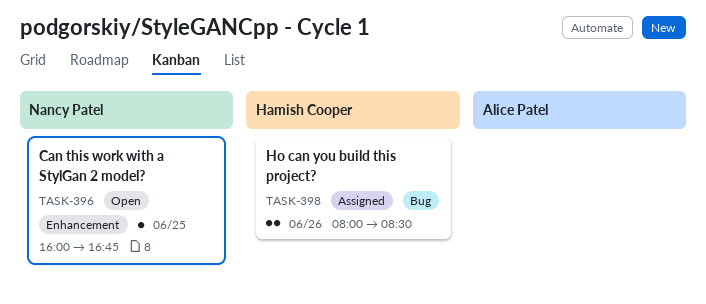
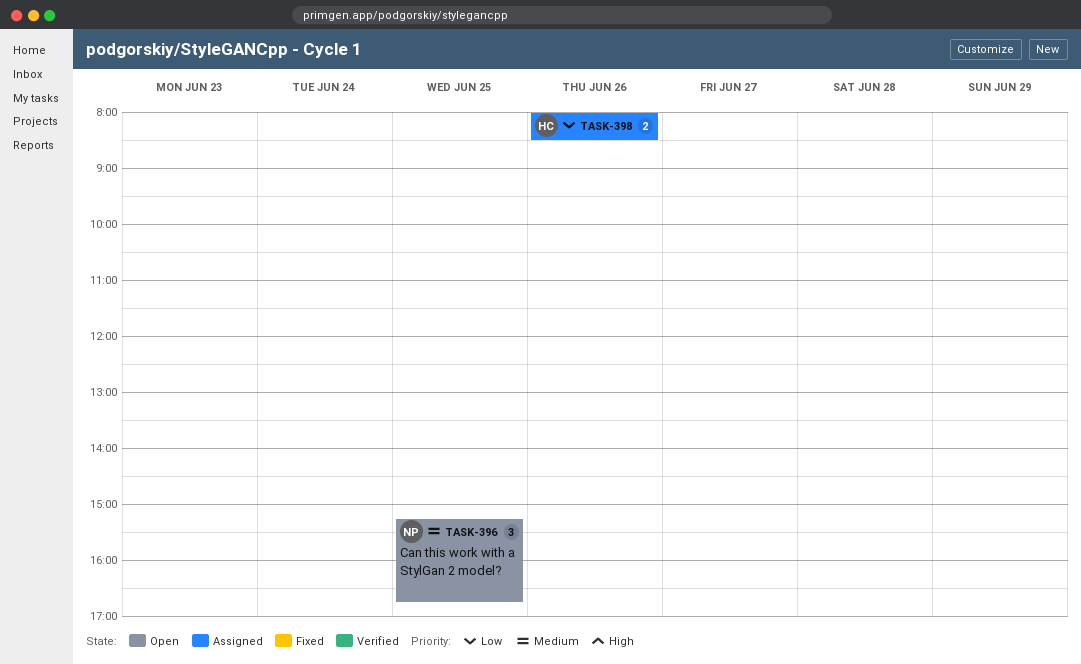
TASK-396, estimate: 1 -> 3
TASK-396, begins: 16:00 -> 15:15

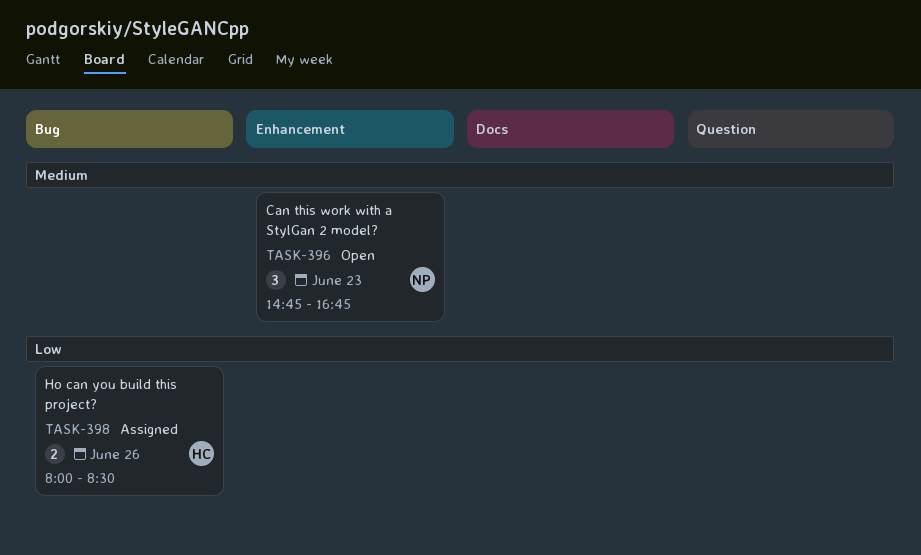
TASK-396, day: Jun 25 -> Jun 23
TASK-396, begins: 15:15 -> 14:45

